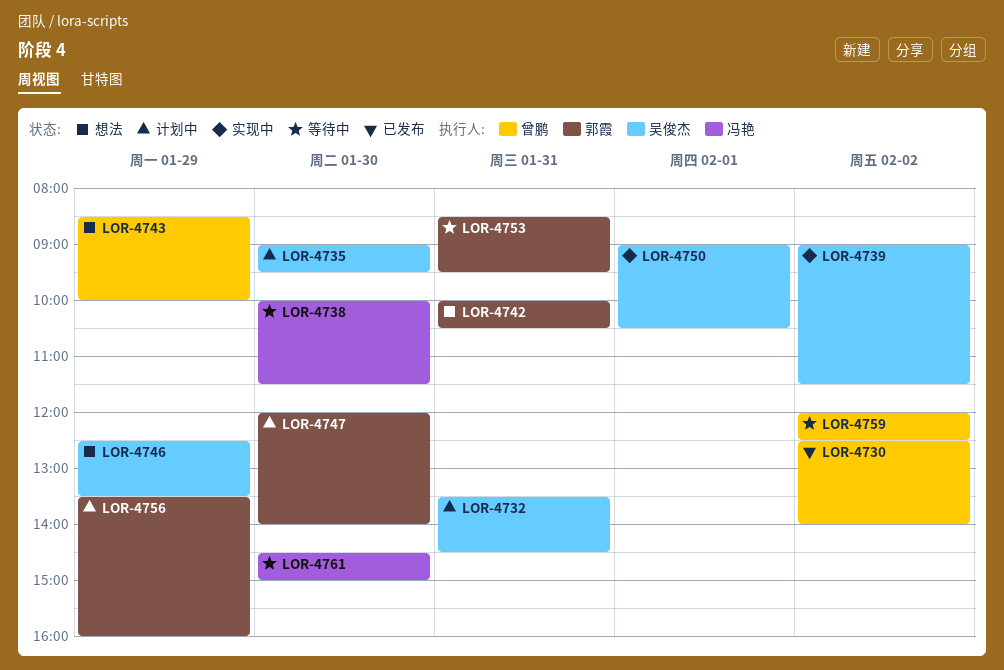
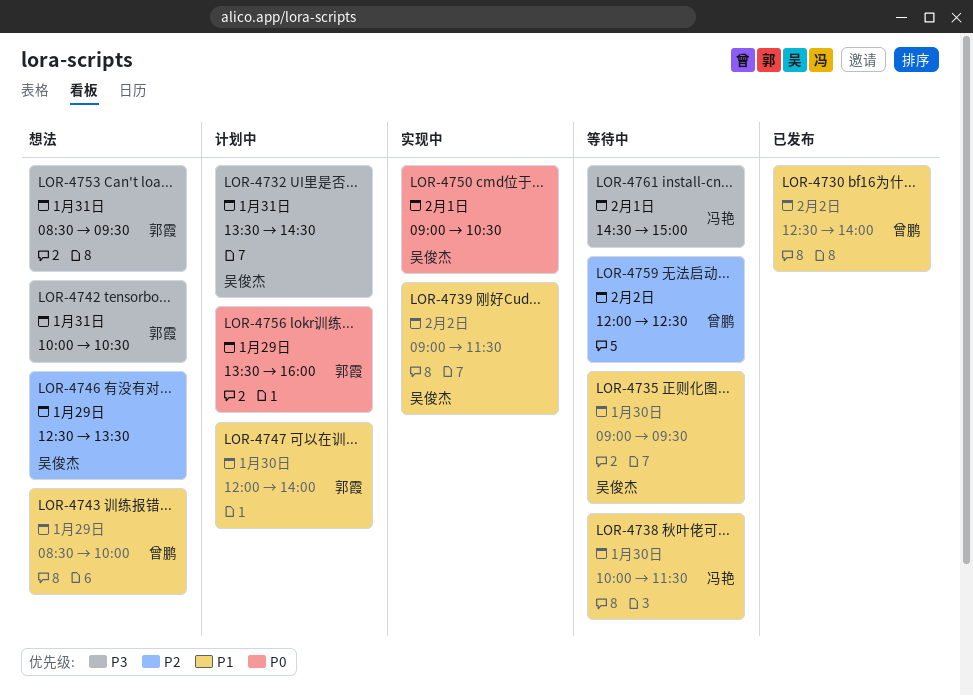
LOR-4735, status: 计划中 -> 等待中
LOR-4753, status: 等待中 -> 想法
LOR-4761, day: Jan 30 -> Feb 1

